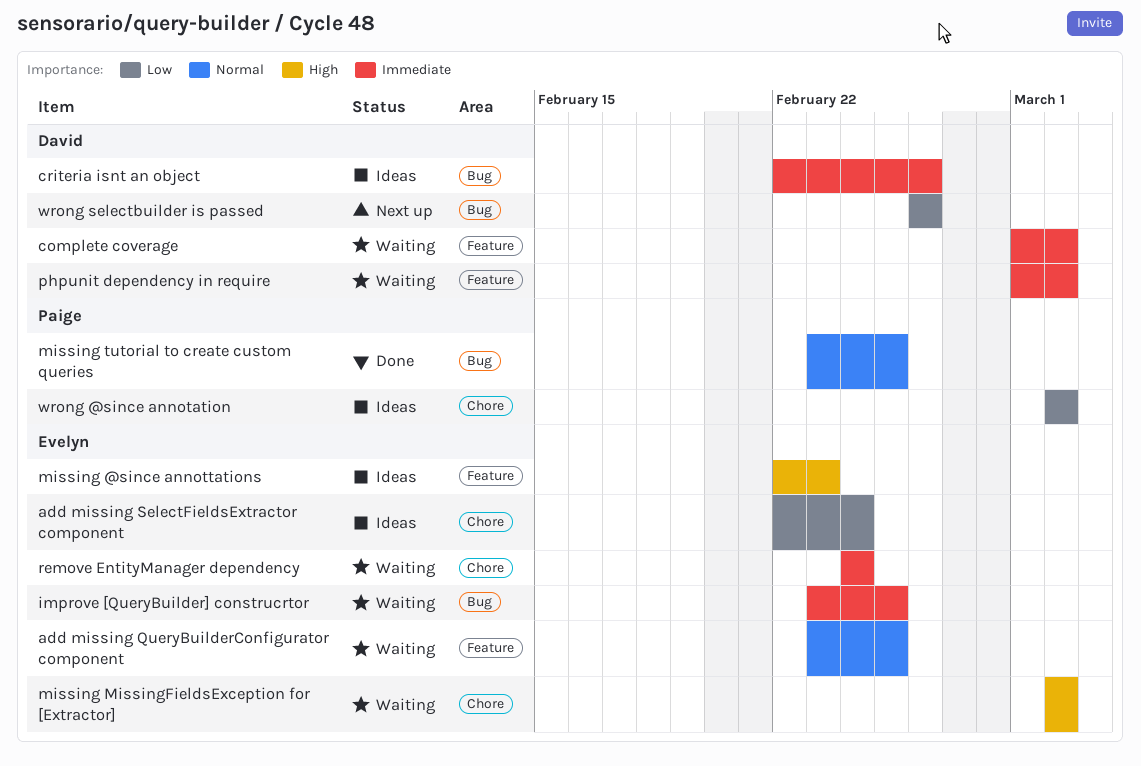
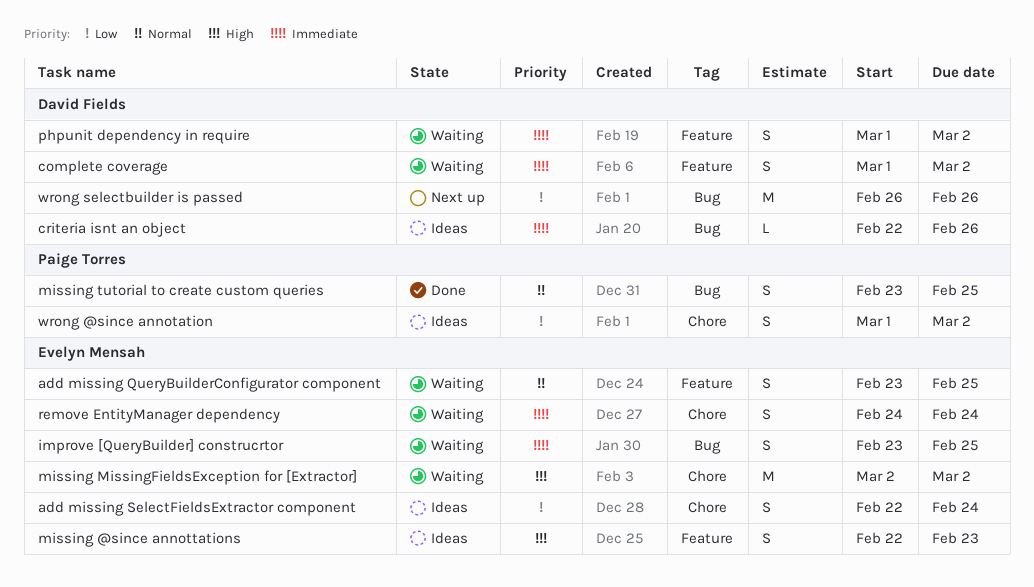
wrong @since annotation, start: Mar 2 -> Mar 1

